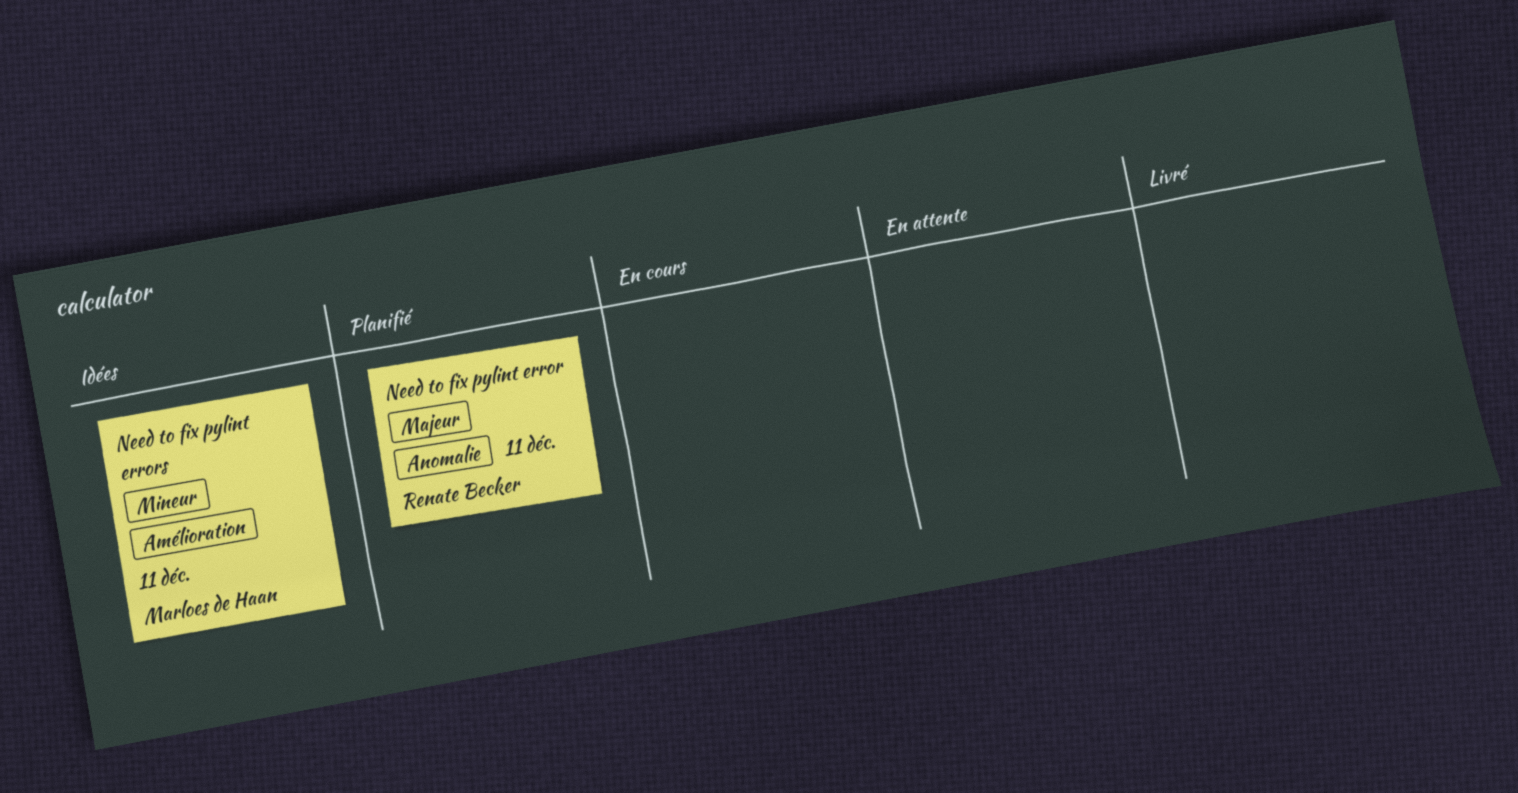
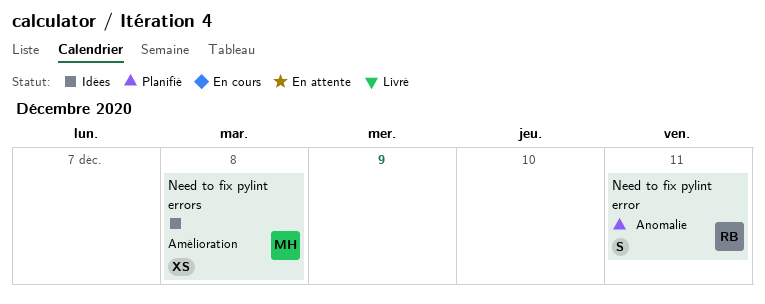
Need to fix pylint errors, due: Dec 11 -> Dec 8

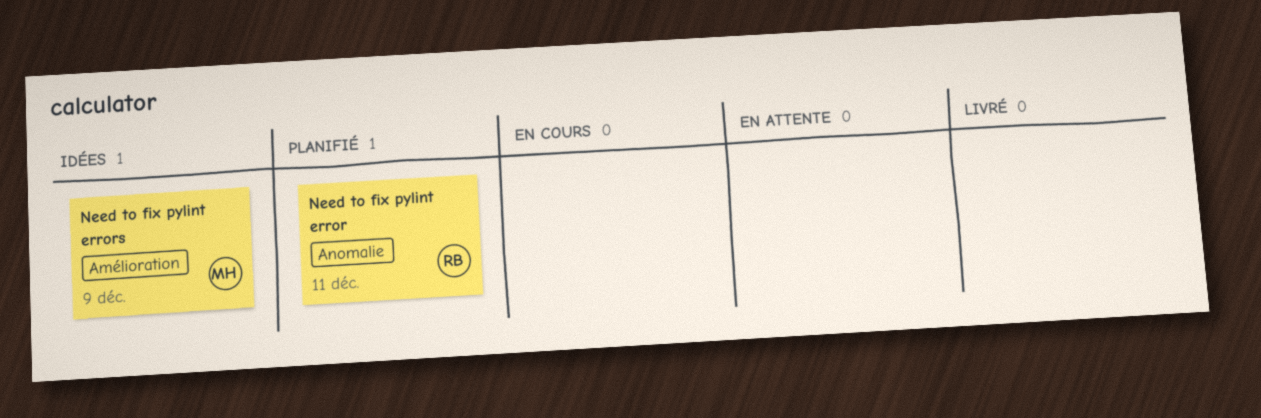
Need to fix pylint errors, due: Dec 8 -> Dec 9

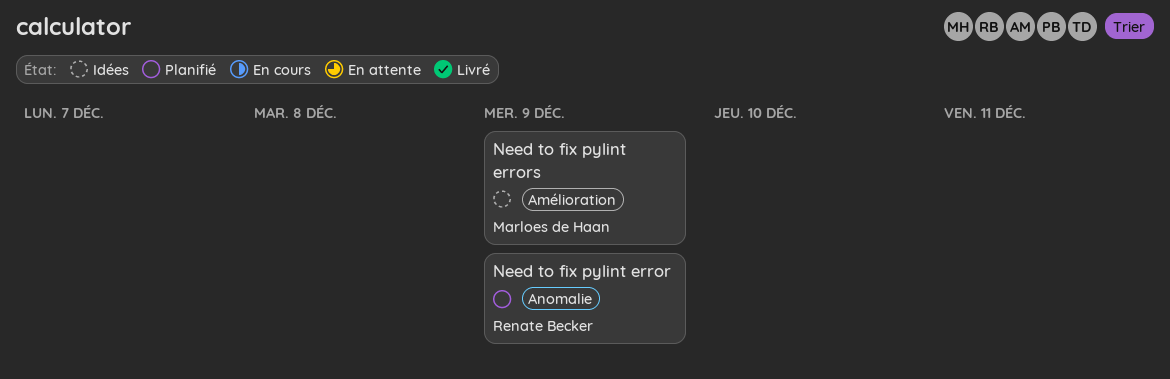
Need to fix pylint error, due: Dec 11 -> Dec 9

